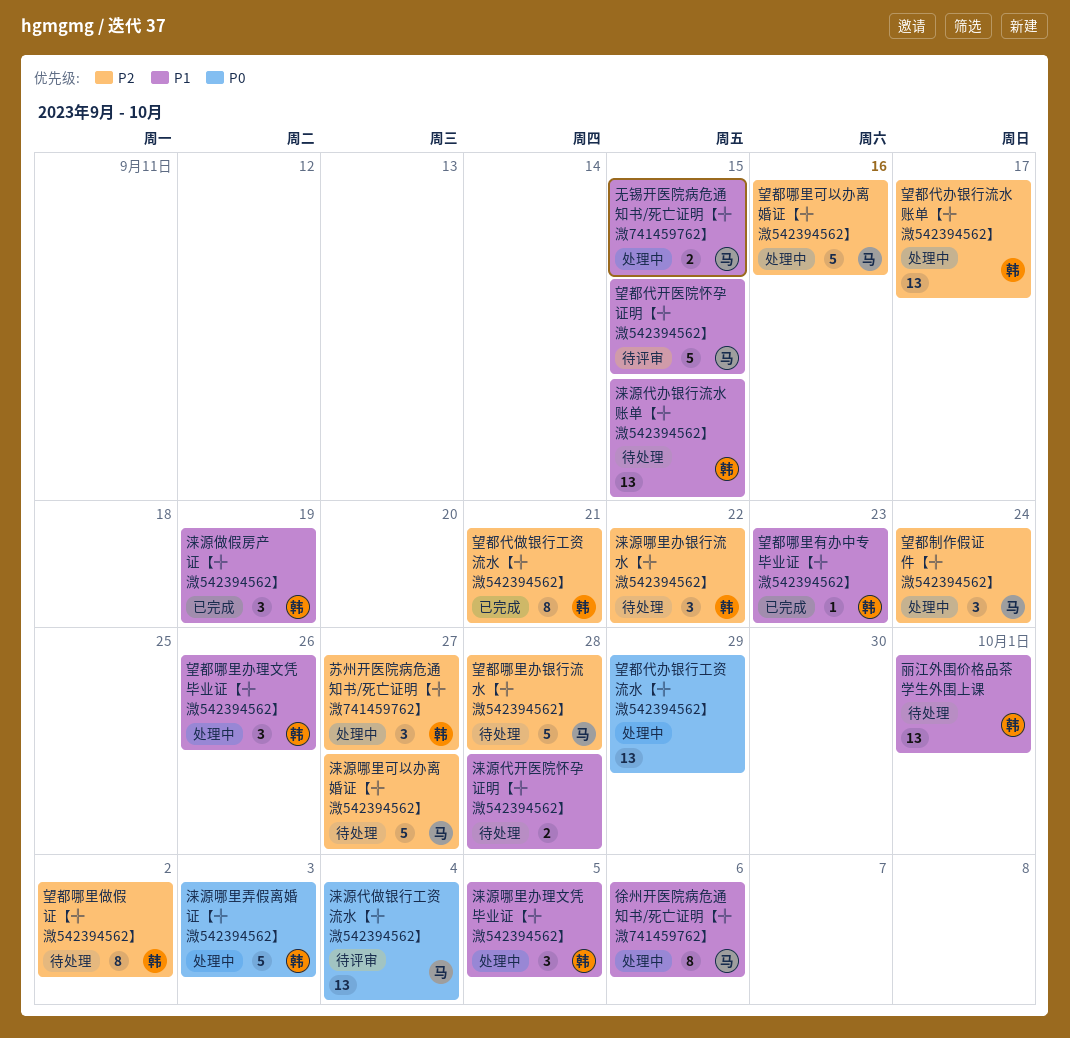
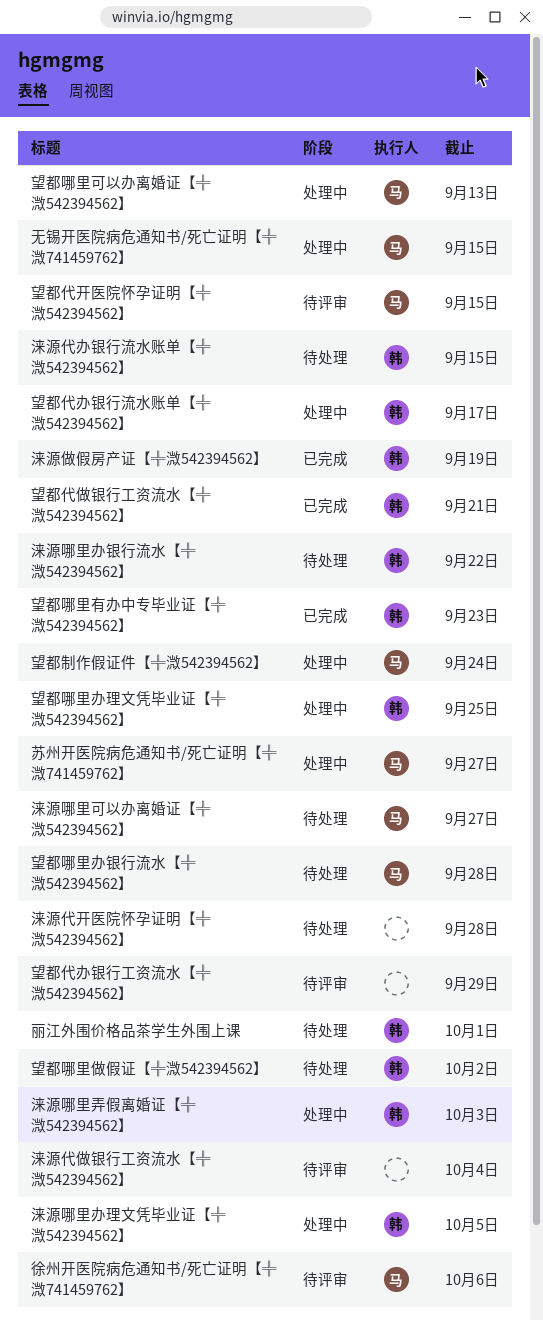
徐州开医院病危通知书/死亡证明【╬溦741459762】, status: 处理中 -> 待评审
望都代办银行工资流水【╬溦542394562】, status: 处理中 -> 待评审
望都哪里办理文凭毕业证【╬溦542394562】, due: Sep 26 -> Sep 25
望都哪里可以办离婚证【╬溦542394562】, due: Sep 16 -> Sep 13
涞源代做银行工资流水【╬溦542394562】, owner: 马 -> none
苏州开医院病危通知书/死亡证明【╬溦741459762】, owner: 韩 -> 马

